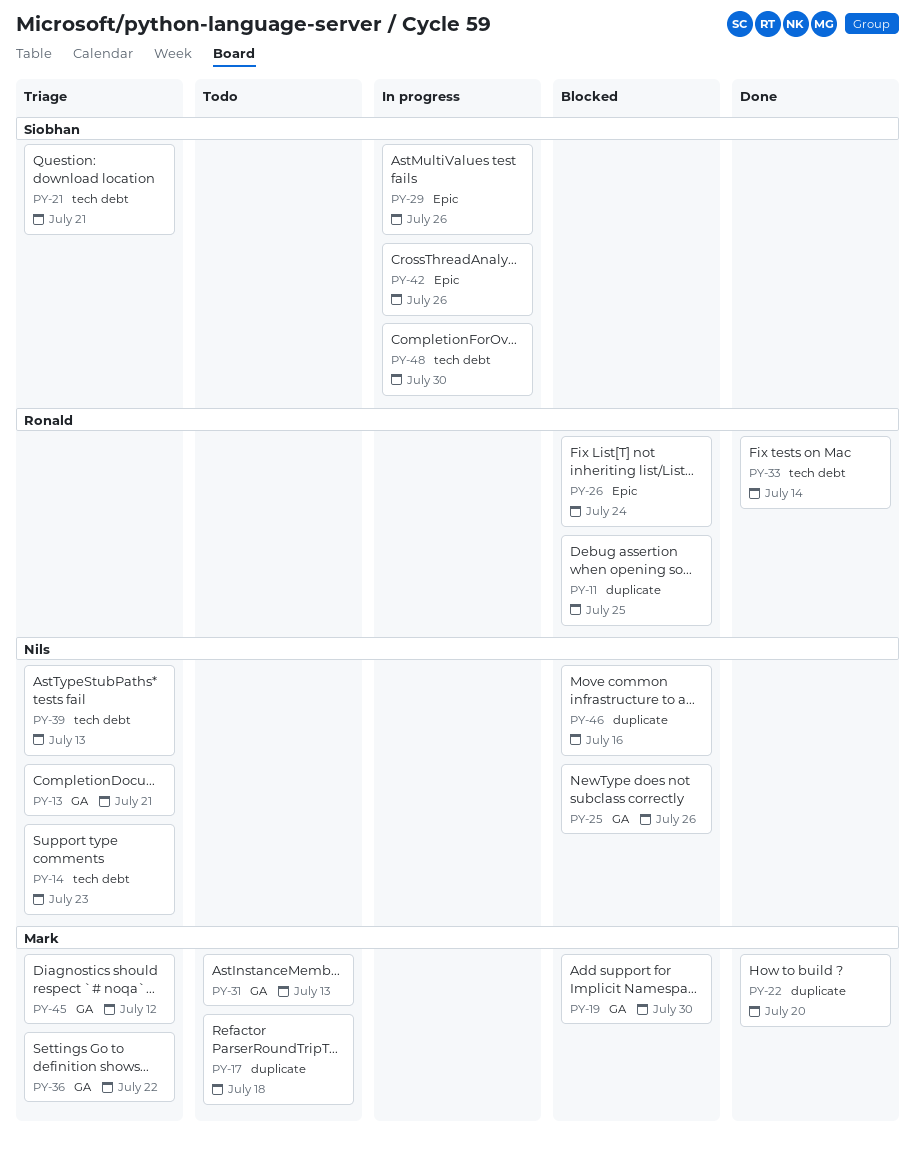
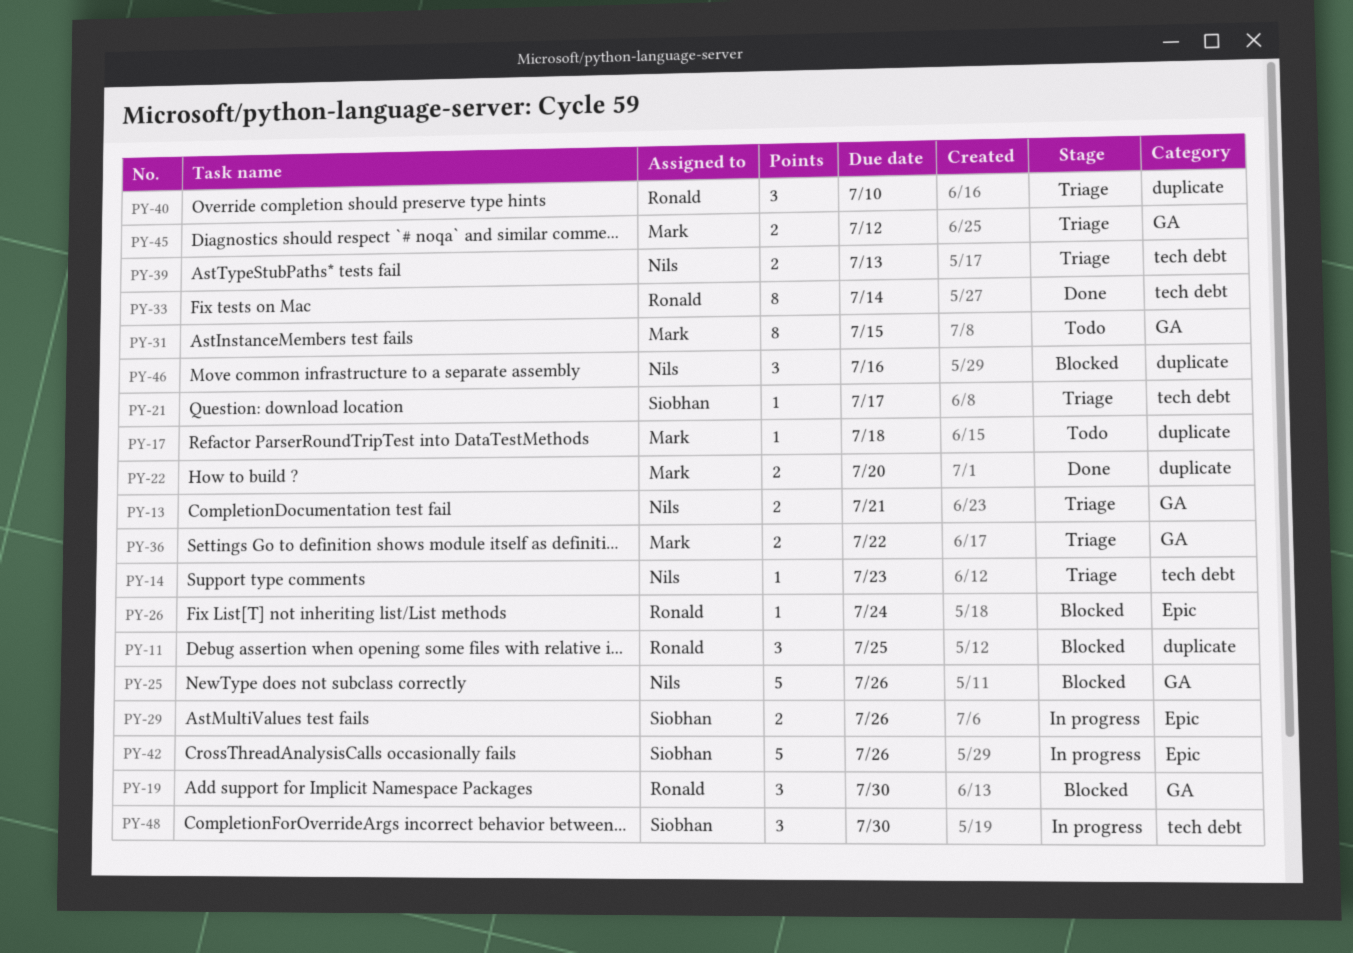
PY-19, owner: Mark -> Ronald
PY-21, due: Jul 21 -> Jul 17
PY-31, due: Jul 13 -> Jul 15
PY-40: none -> present

